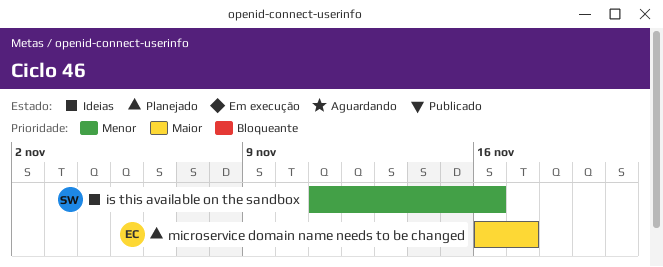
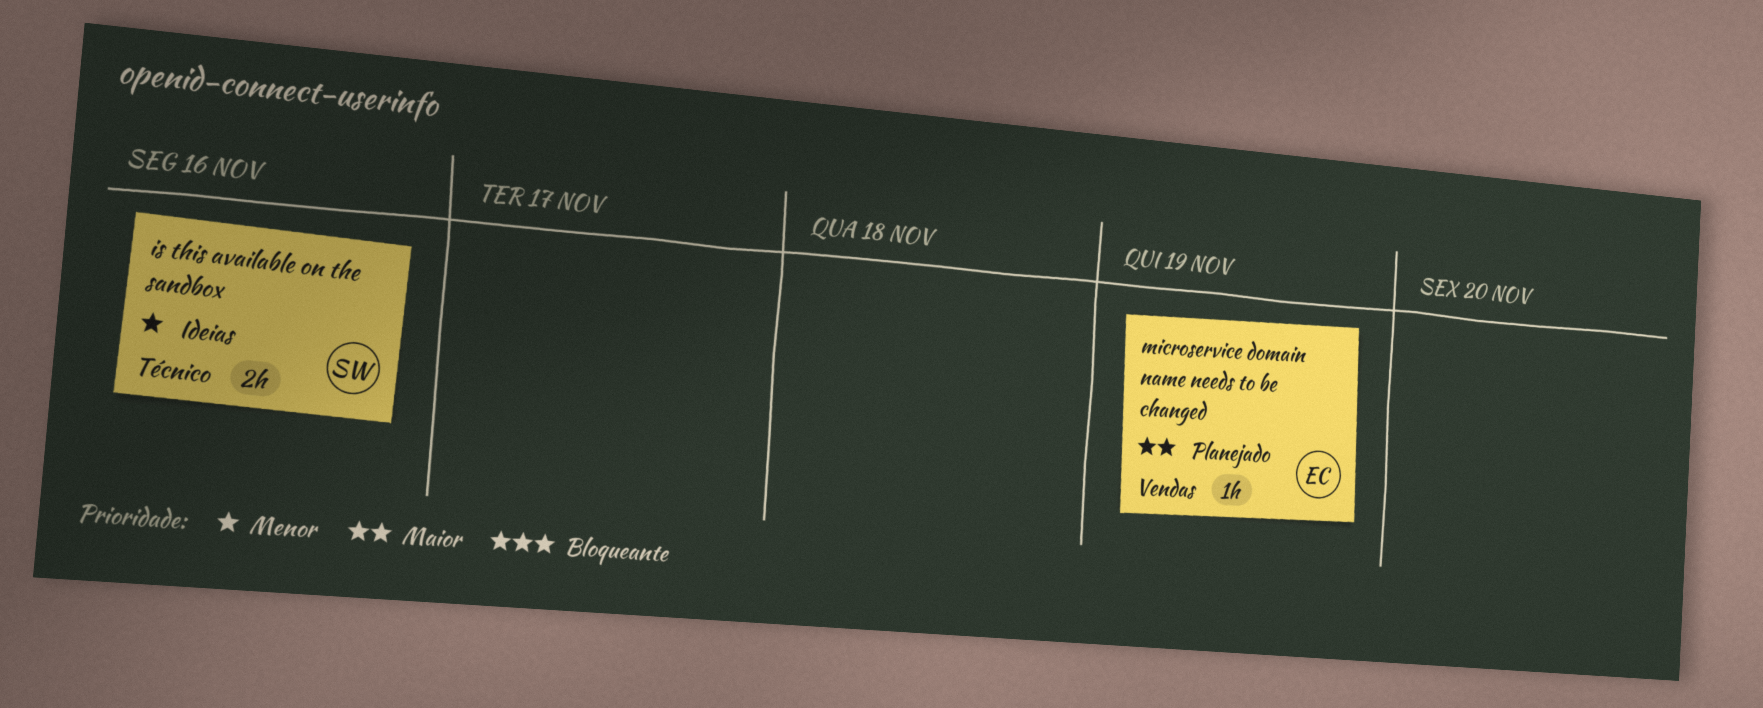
microservice domain name needs to be changed, due: Nov 17 -> Nov 19

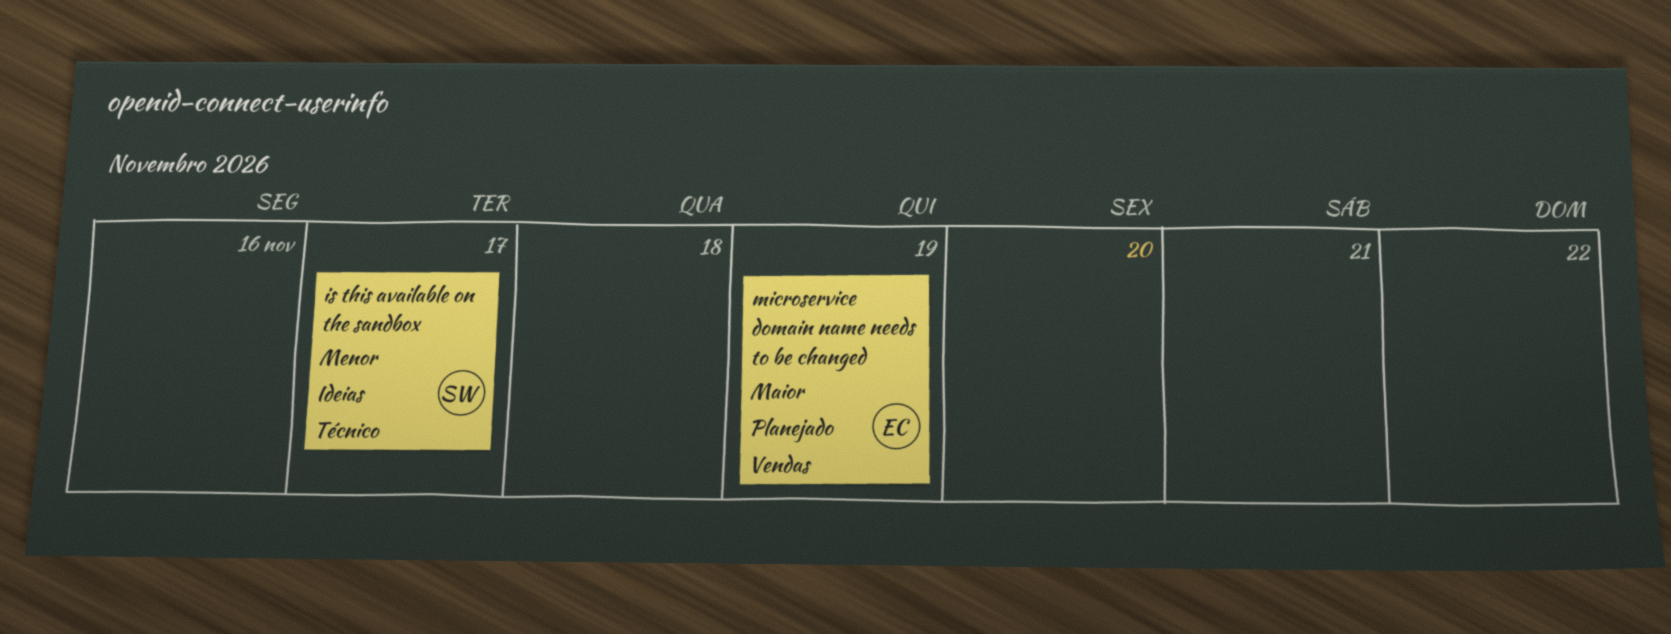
is this available on the sandbox, due: Nov 16 -> Nov 17

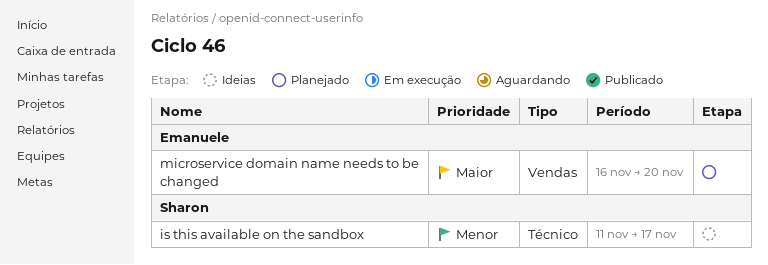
microservice domain name needs to be changed, due: Nov 19 -> Nov 20

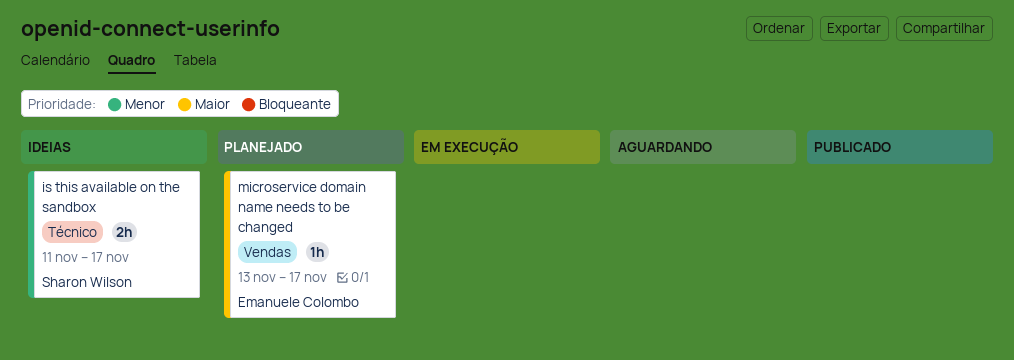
microservice domain name needs to be changed, start: Nov 16 -> Nov 13
microservice domain name needs to be changed, due: Nov 20 -> Nov 17

